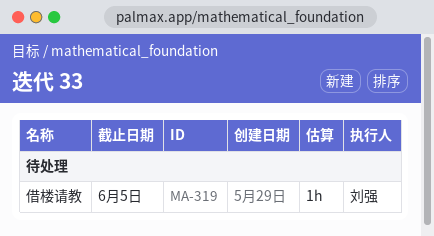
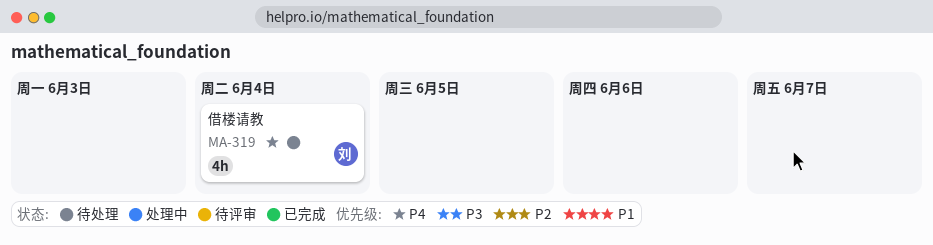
MA-319, estimate: 1h -> 4h
MA-319, due: Jun 5 -> Jun 4

